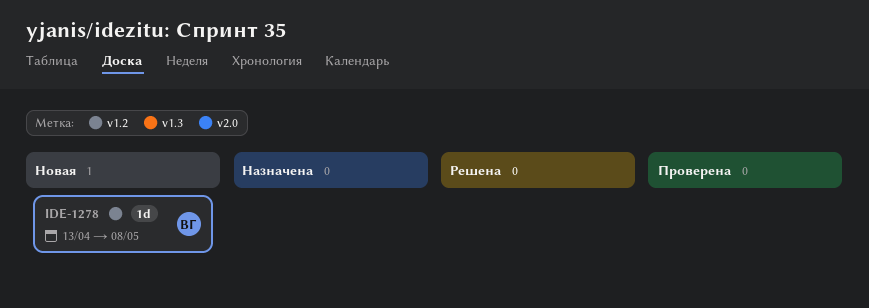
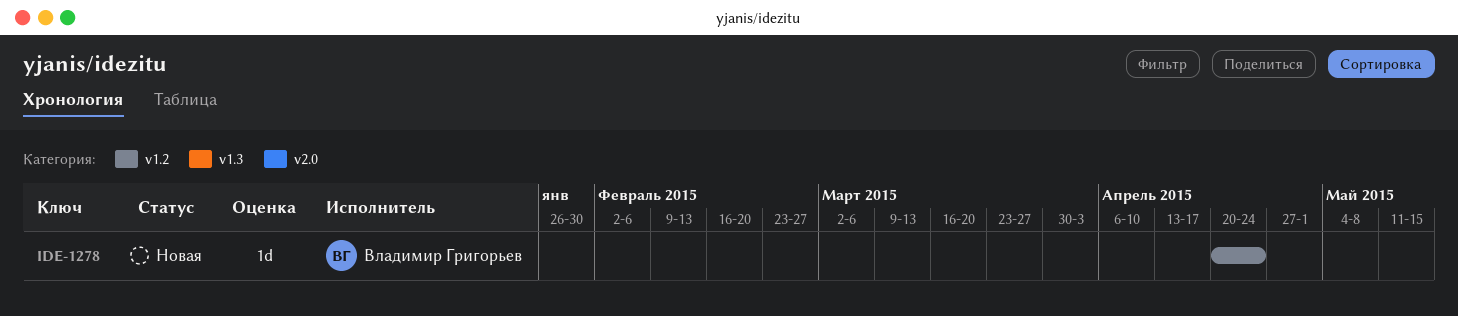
IDE-1278, start: Apr 13 -> Apr 20
IDE-1278, due: May 8 -> Apr 24

